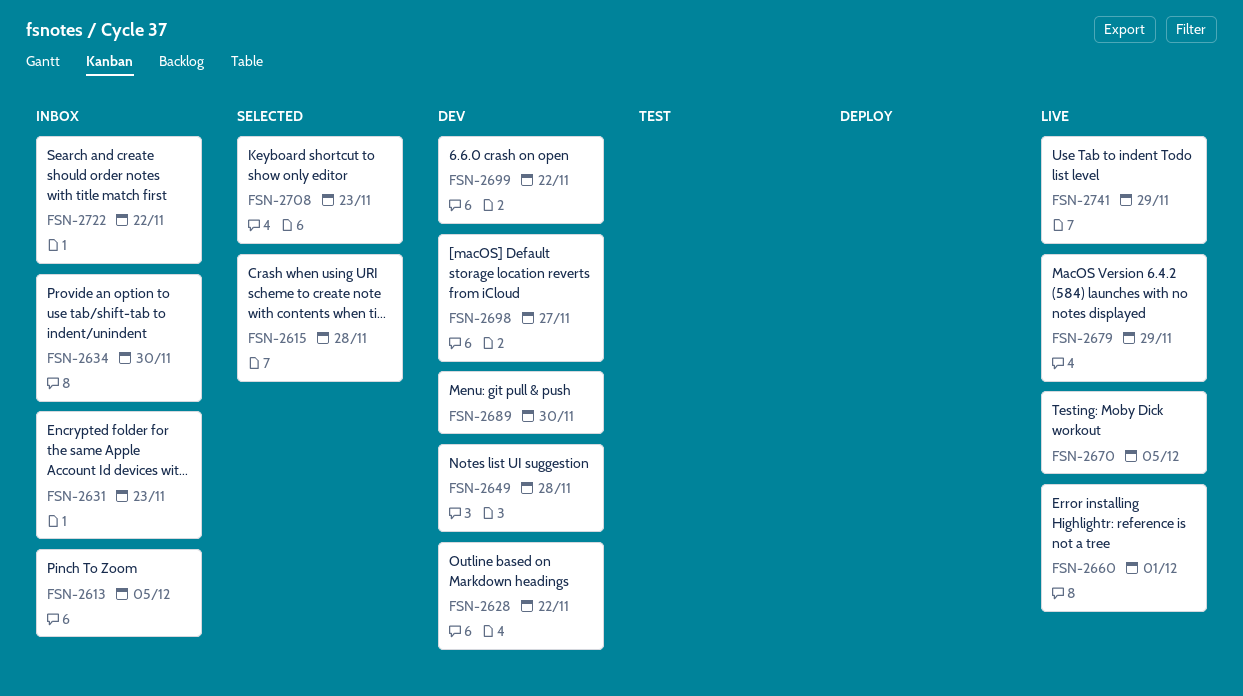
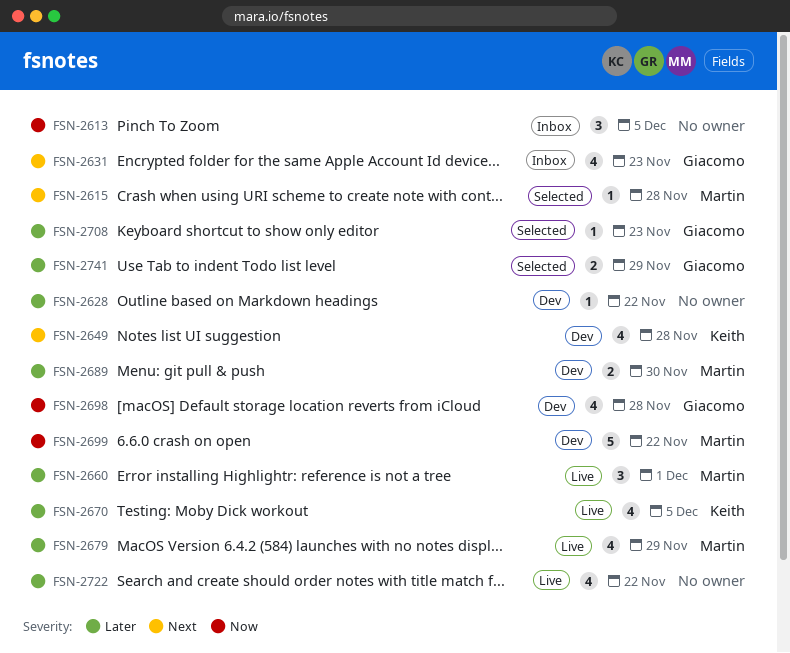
FSN-2634: present -> none
FSN-2698, due: Nov 27 -> Nov 28
FSN-2722, status: Inbox -> Live
FSN-2741, status: Live -> Selected

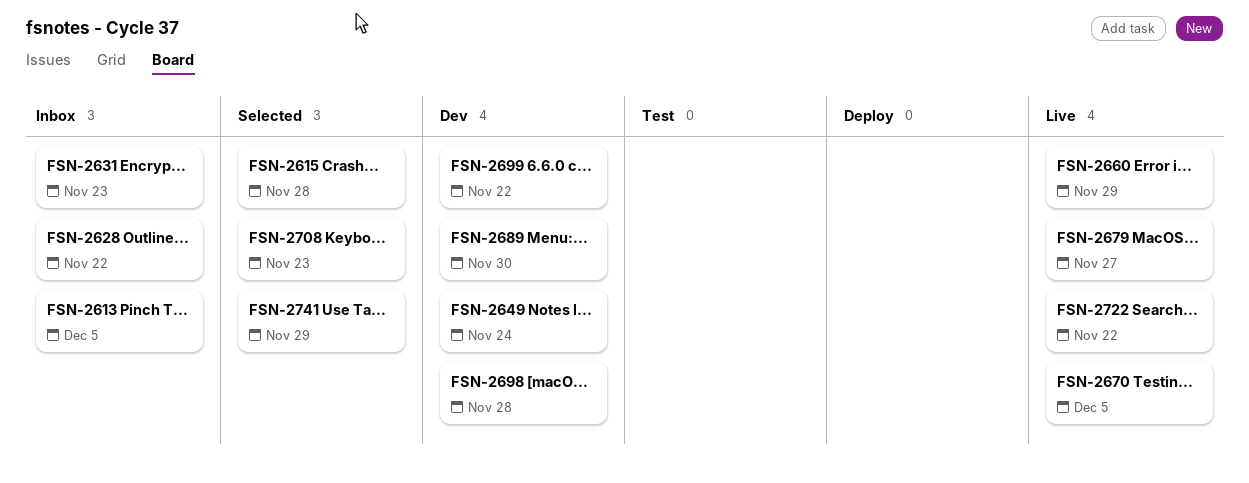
FSN-2628, status: Dev -> Inbox
FSN-2649, due: Nov 28 -> Nov 24
FSN-2660, due: Dec 1 -> Nov 29
FSN-2679, due: Nov 29 -> Nov 27

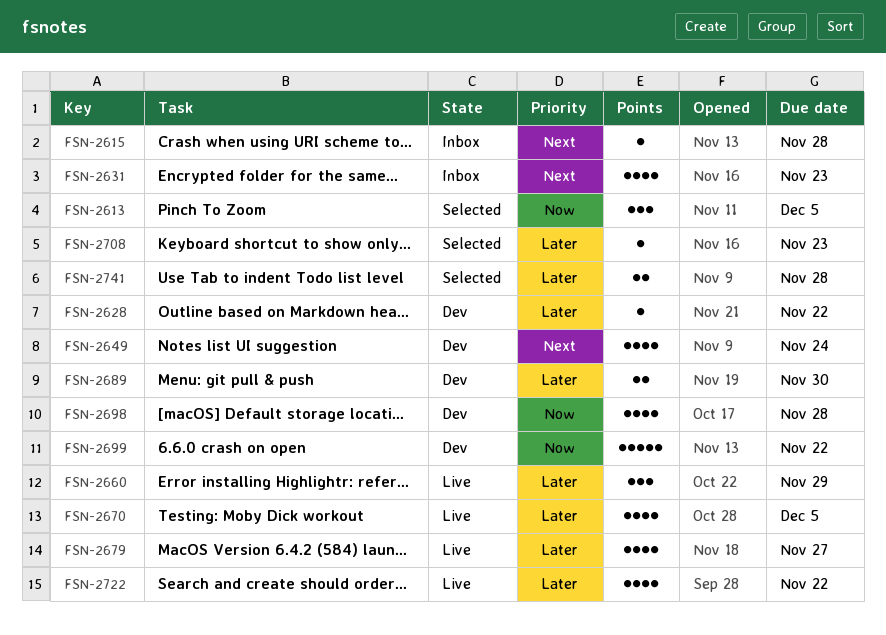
FSN-2613, status: Inbox -> Selected
FSN-2615, status: Selected -> Inbox
FSN-2628, status: Inbox -> Dev
FSN-2741, due: Nov 29 -> Nov 28

